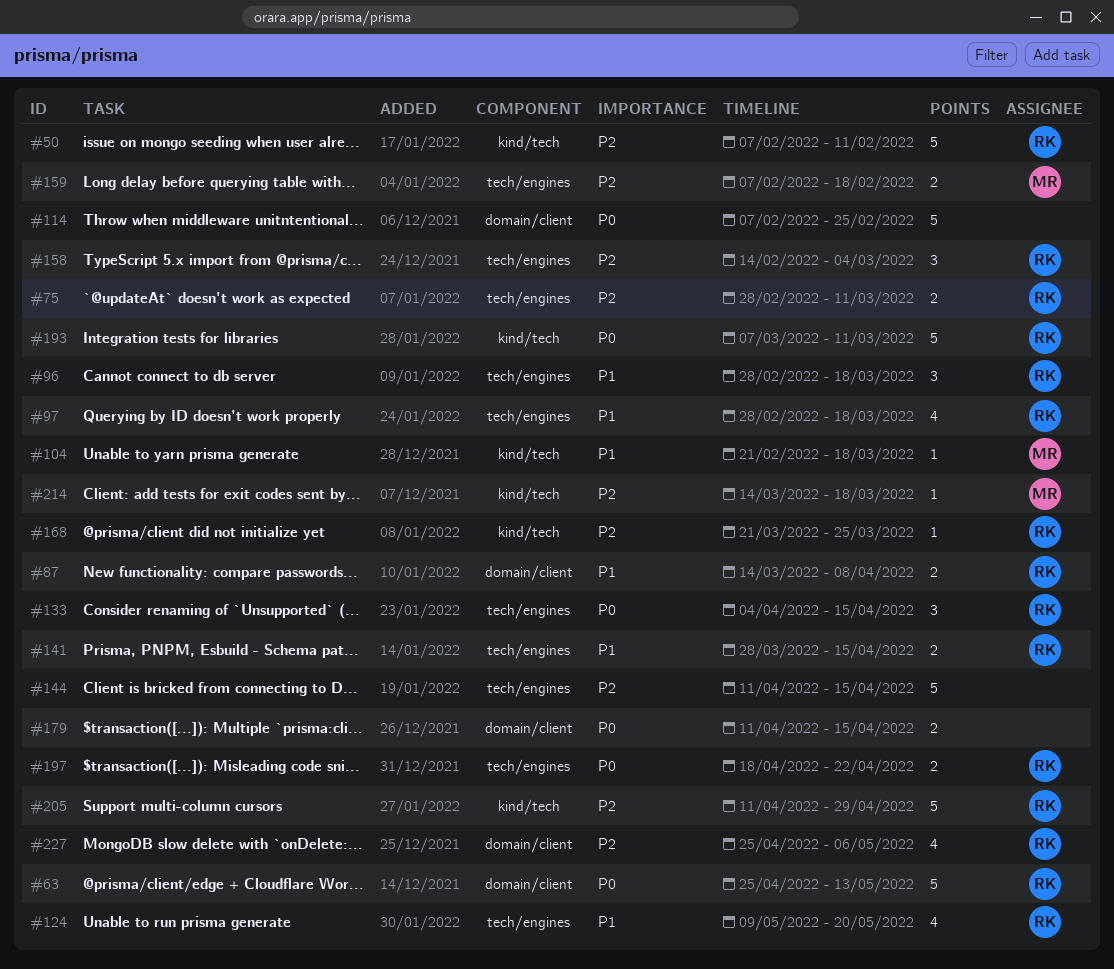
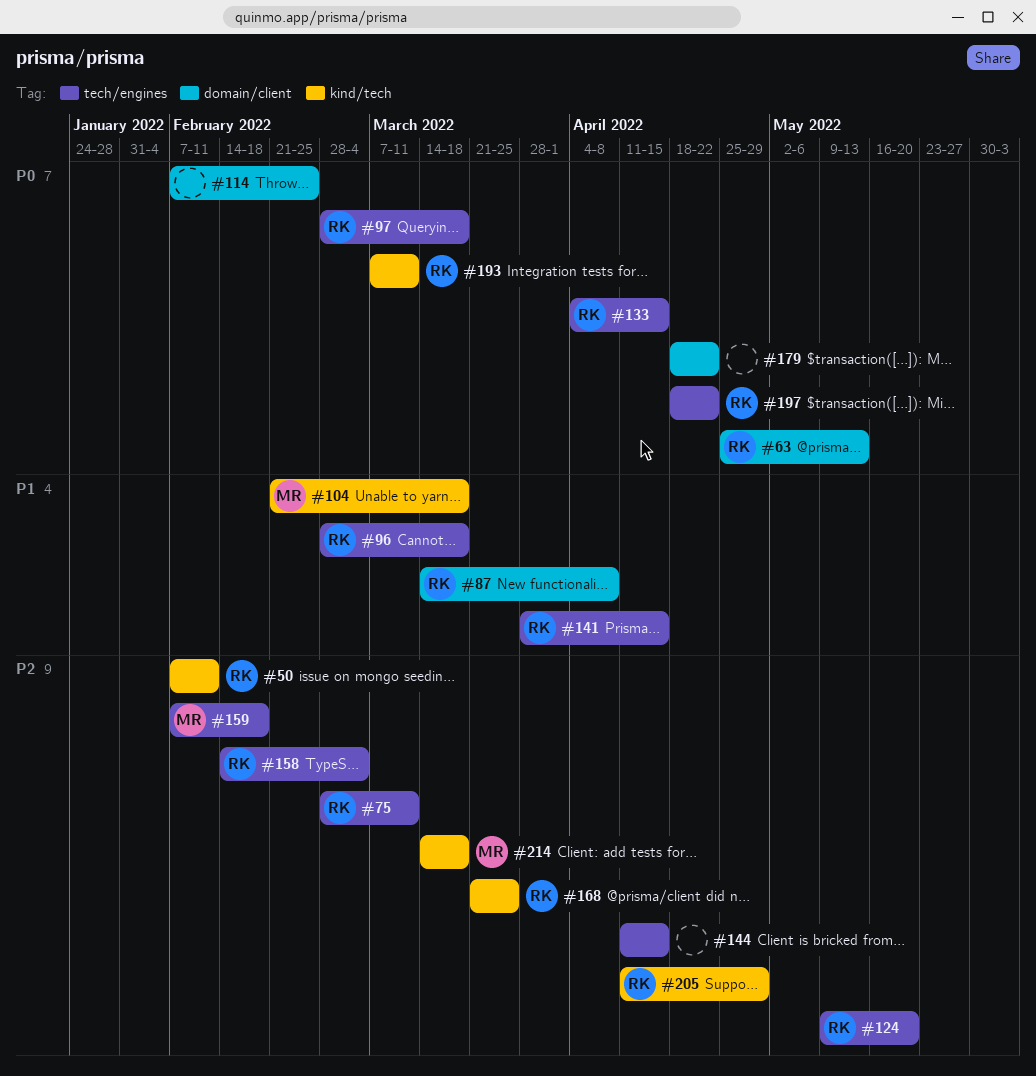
#97, priority: P1 -> P0
#124, priority: P1 -> P2
#179, start: Apr 11 -> Apr 18
#179, due: Apr 15 -> Apr 22
#227: present -> none

